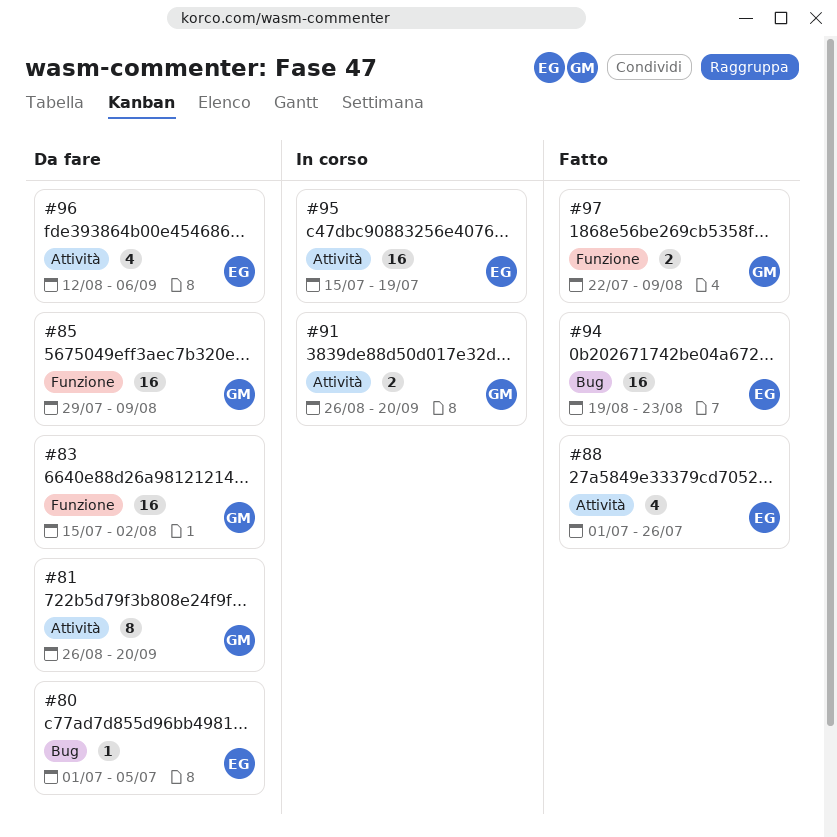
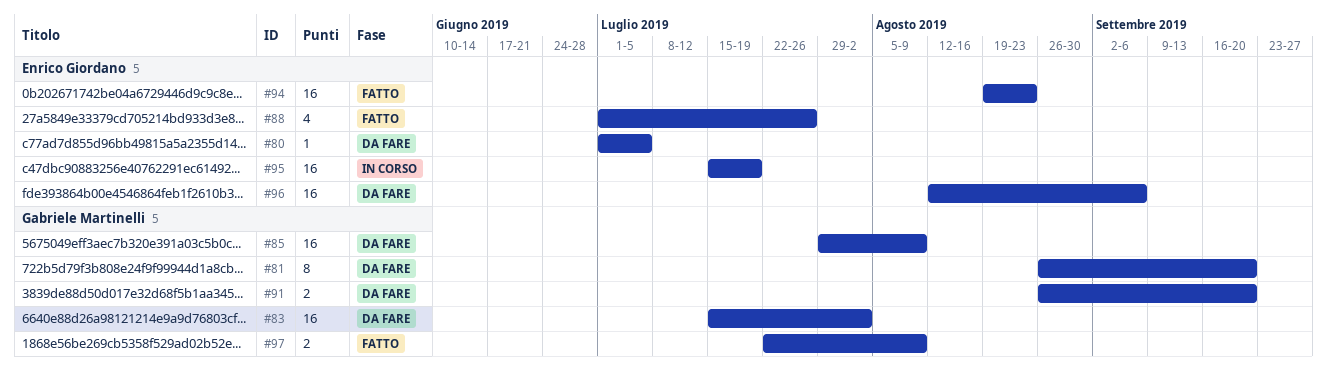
#91, status: In corso -> Da fare
#96, estimate: 4 -> 16

